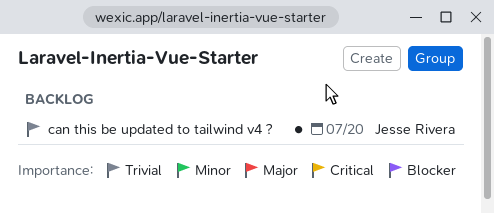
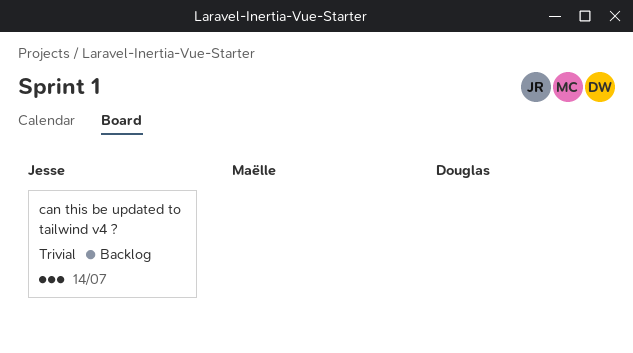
can this be updated to tailwind v4 ?, estimate: 1 -> 3
can this be updated to tailwind v4 ?, due: Jul 20 -> Jul 14

